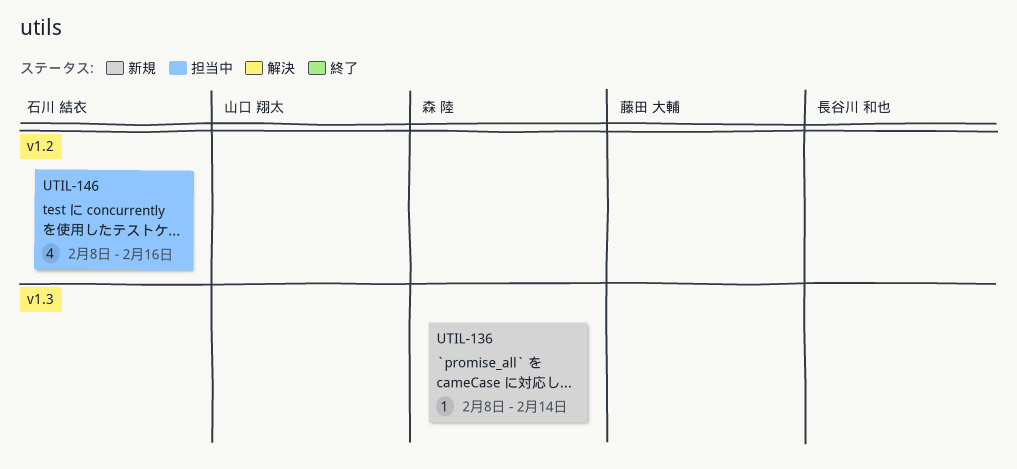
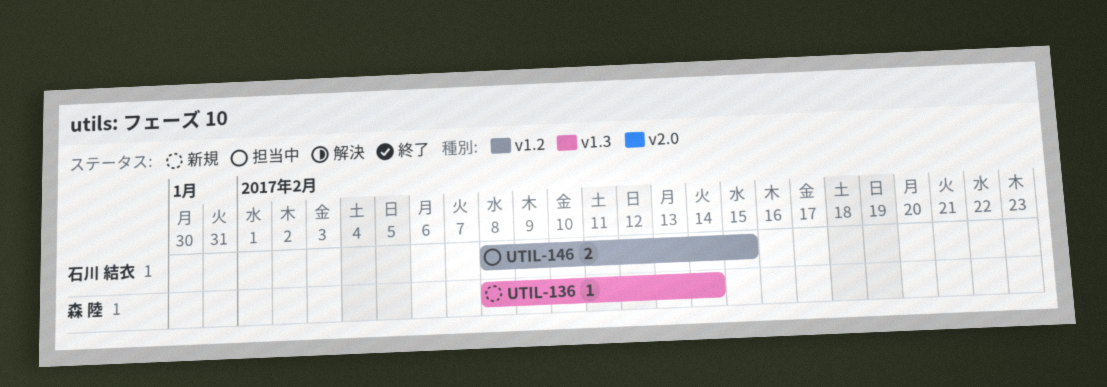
UTIL-146, estimate: 4 -> 2
UTIL-146, due: Feb 16 -> Feb 15

